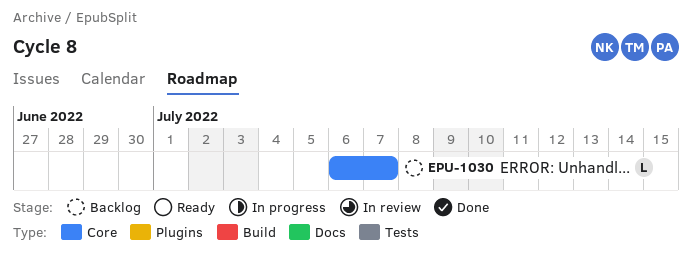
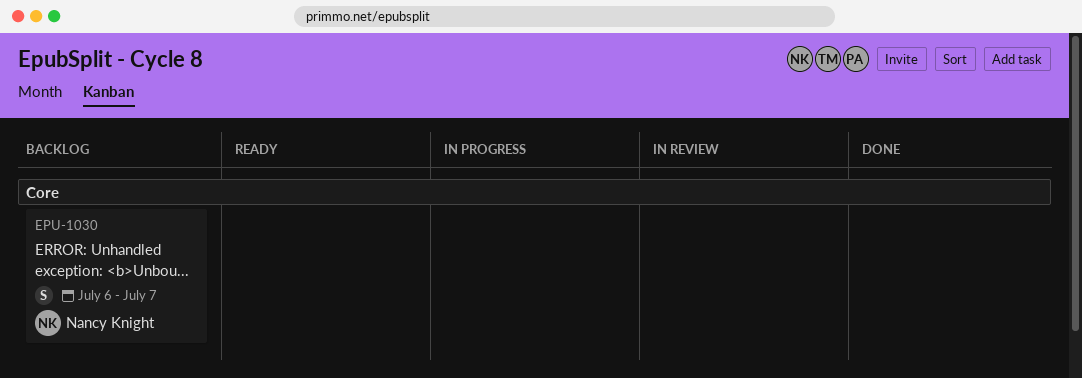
EPU-1030, estimate: L -> S

